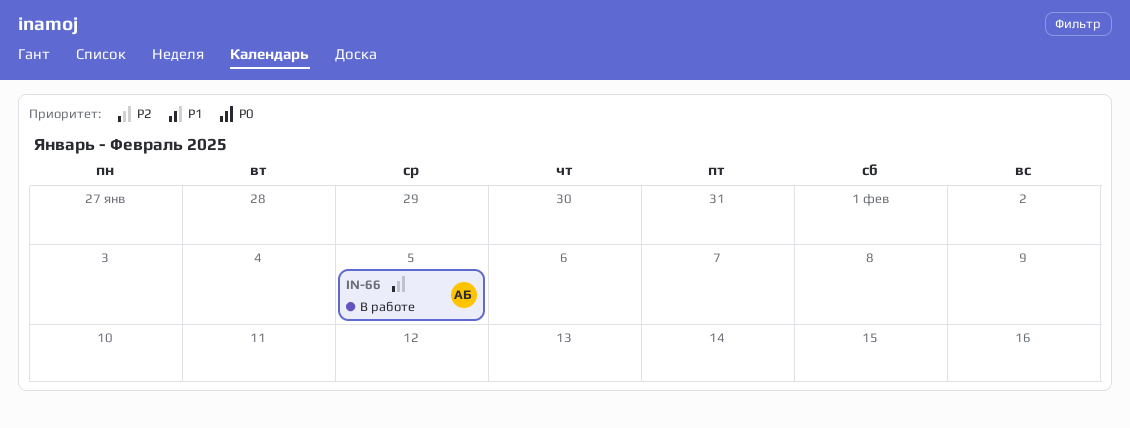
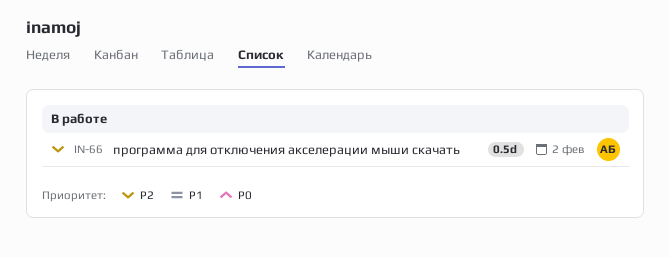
IN-66, due: Feb 5 -> Feb 2

